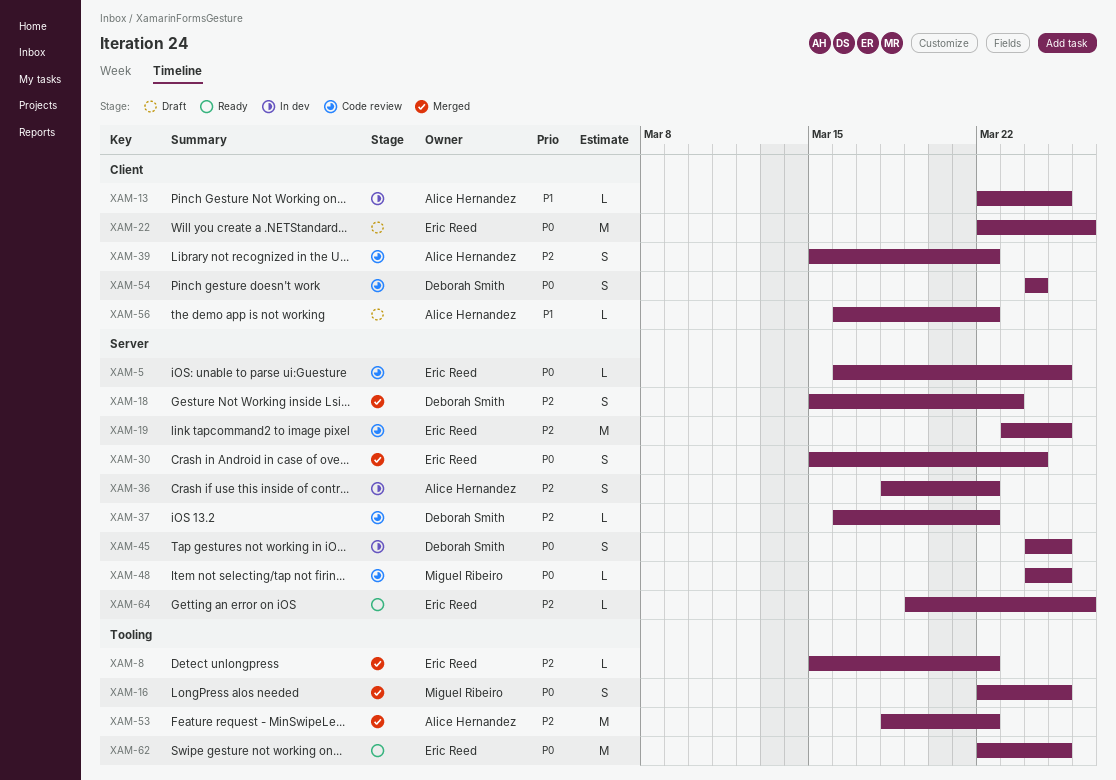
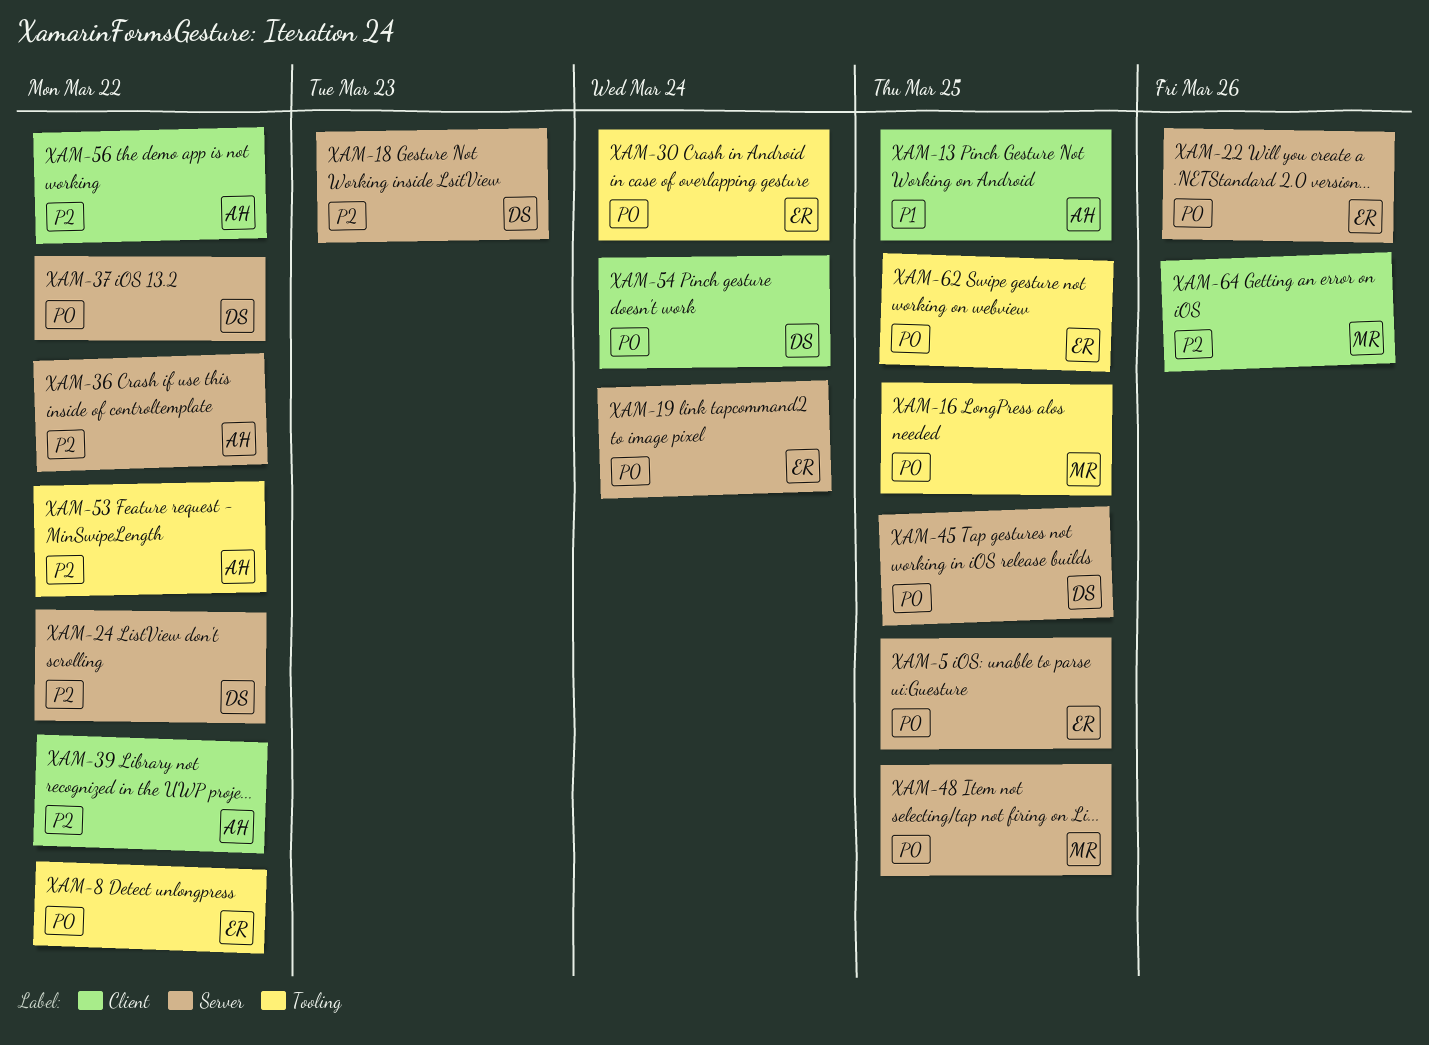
XAM-8, priority: P2 -> P0
XAM-19, priority: P2 -> P0
XAM-19, due: Mar 25 -> Mar 24
XAM-22, label: Client -> Server
XAM-24: none -> present
XAM-30, label: Server -> Tooling
XAM-37, priority: P2 -> P0
XAM-56, priority: P1 -> P2
XAM-64, owner: Eric Reed -> Miguel Ribeiro
XAM-64, label: Server -> Client

